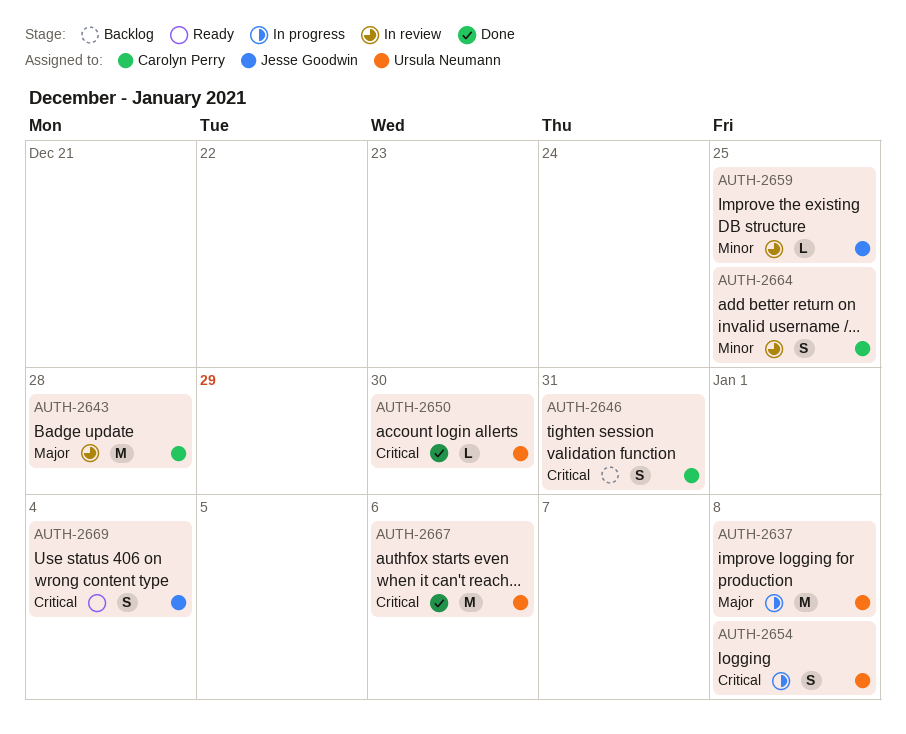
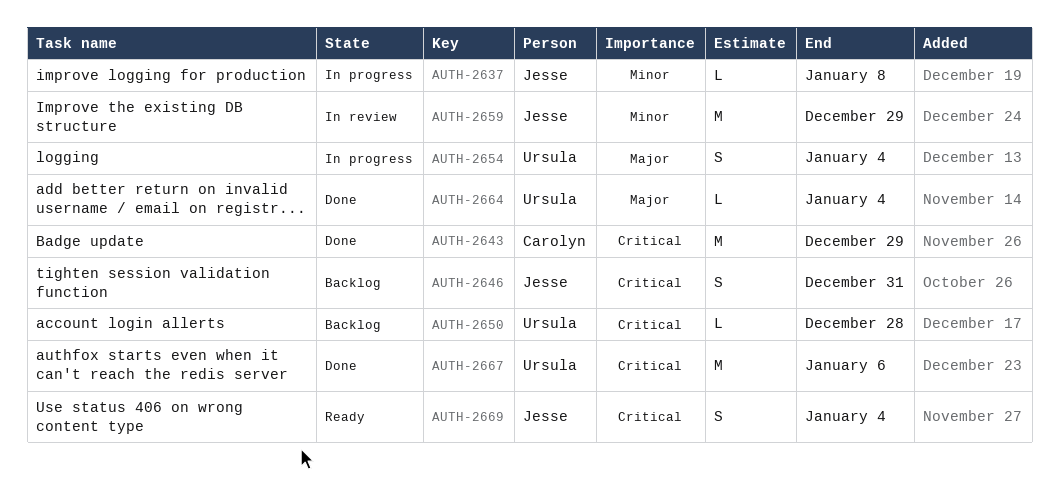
AUTH-2637, owner: Ursula Neumann -> Jesse Goodwin
AUTH-2637, priority: Major -> Minor
AUTH-2637, estimate: M -> L
AUTH-2643, status: In review -> Done
AUTH-2643, priority: Major -> Critical
AUTH-2643, due: Dec 28 -> Dec 29
AUTH-2646, owner: Carolyn Perry -> Jesse Goodwin
AUTH-2650, status: Done -> Backlog
AUTH-2650, due: Dec 30 -> Dec 28
AUTH-2654, priority: Critical -> Major
AUTH-2654, due: Jan 8 -> Jan 4
AUTH-2659, estimate: L -> M
AUTH-2659, due: Dec 25 -> Dec 29
AUTH-2664, status: In review -> Done
AUTH-2664, owner: Carolyn Perry -> Ursula Neumann
AUTH-2664, priority: Minor -> Major
AUTH-2664, estimate: S -> L
AUTH-2664, due: Dec 25 -> Jan 4

